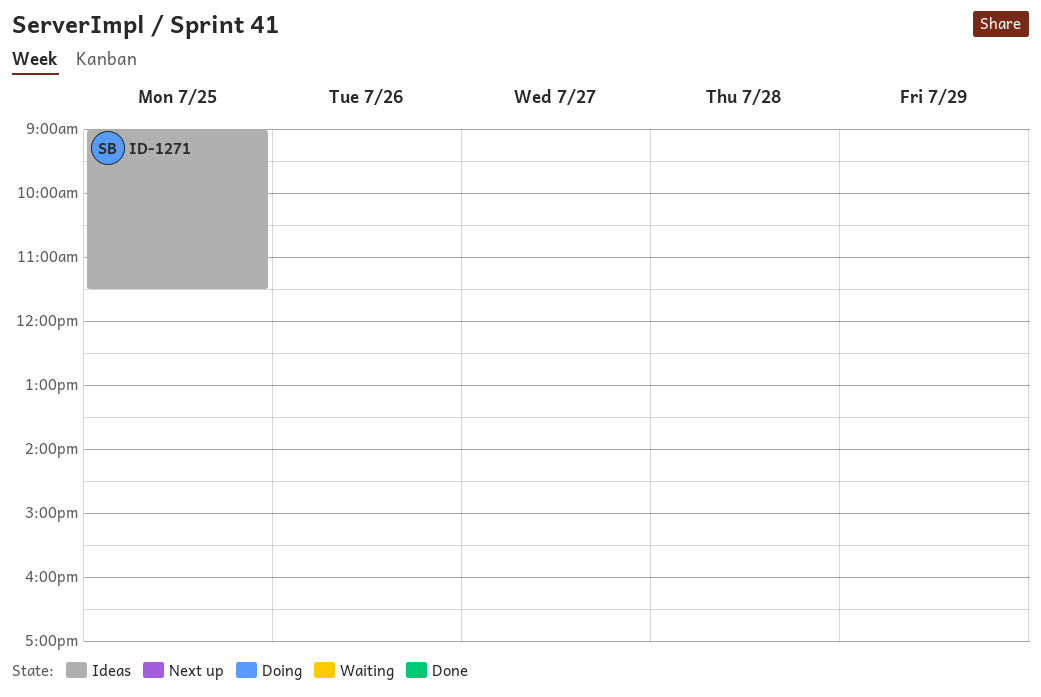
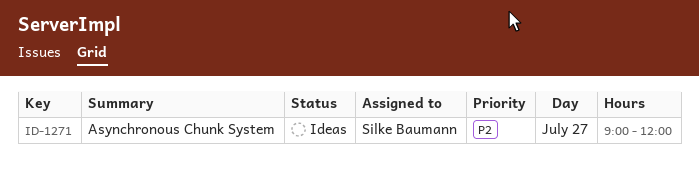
ID-1271, day: Jul 25 -> Jul 27
ID-1271, ends: 11:30 -> 12:00

